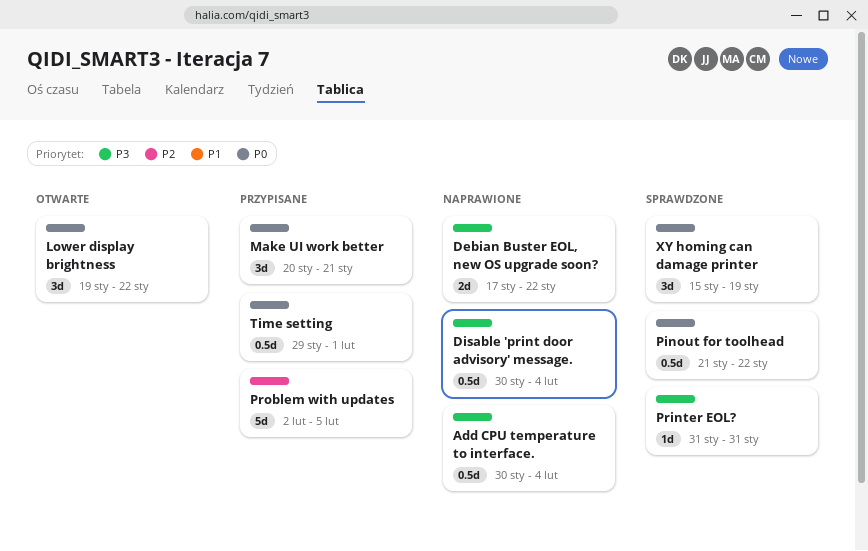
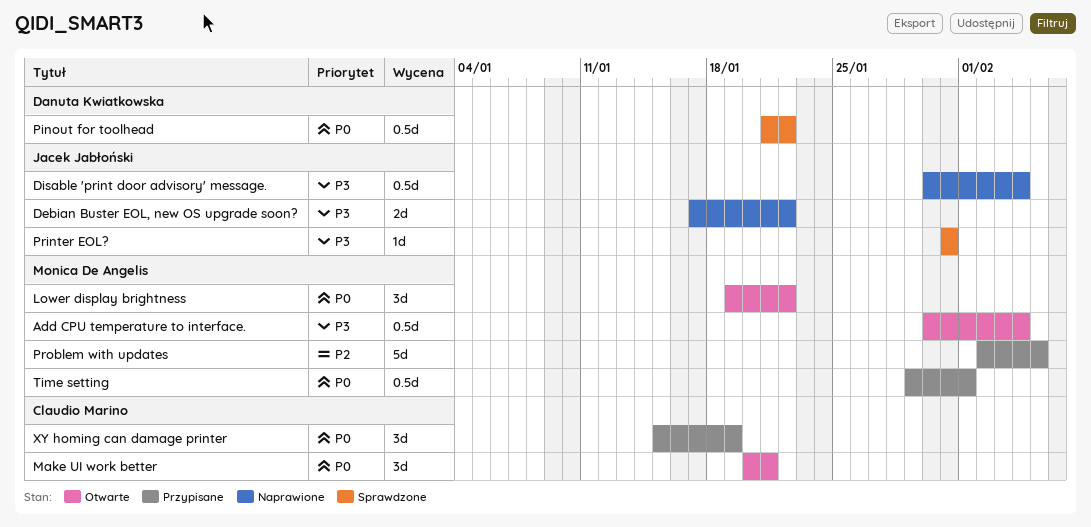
Add CPU temperature to interface., status: Naprawione -> Otwarte
Make UI work better, status: Przypisane -> Otwarte
XY homing can damage printer, status: Sprawdzone -> Przypisane

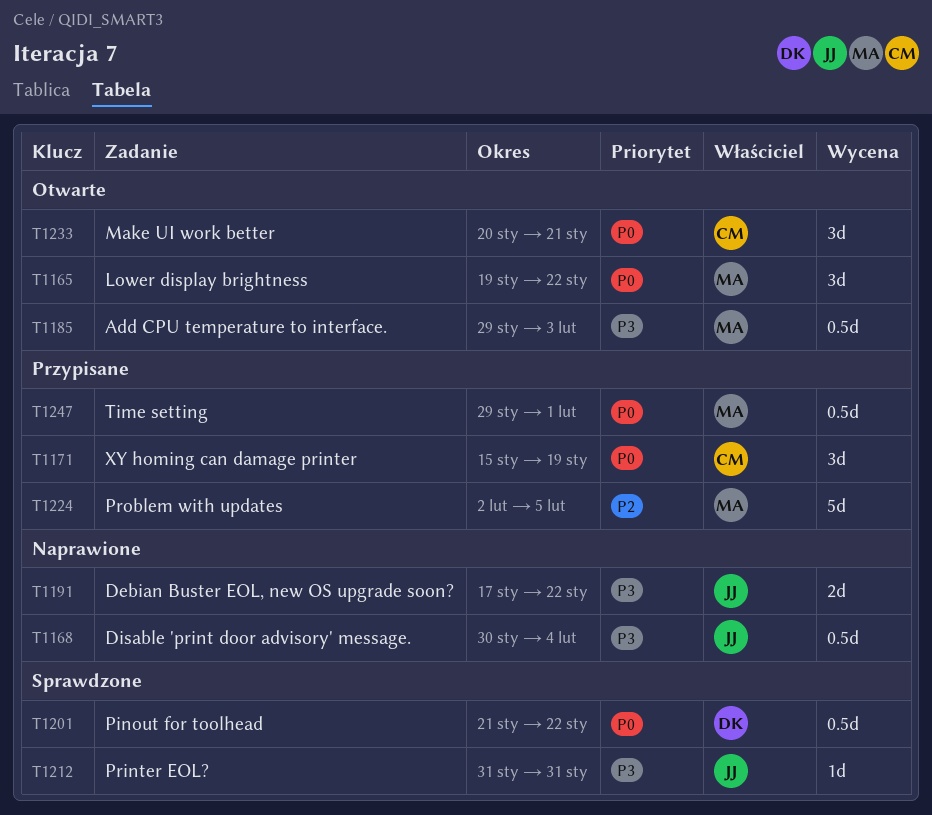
Add CPU temperature to interface., start: Jan 30 -> Jan 29
Add CPU temperature to interface., due: Feb 4 -> Feb 3

